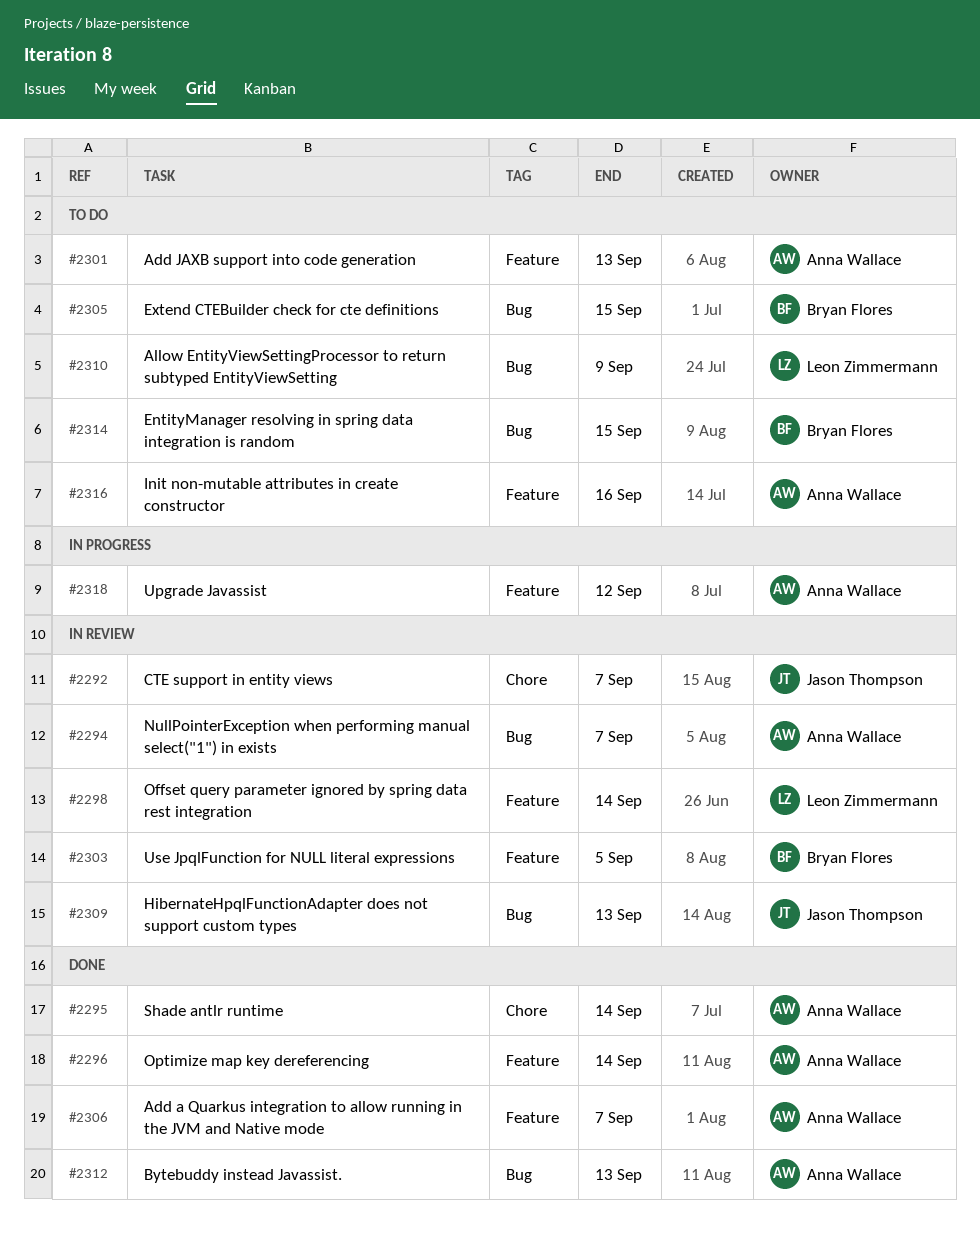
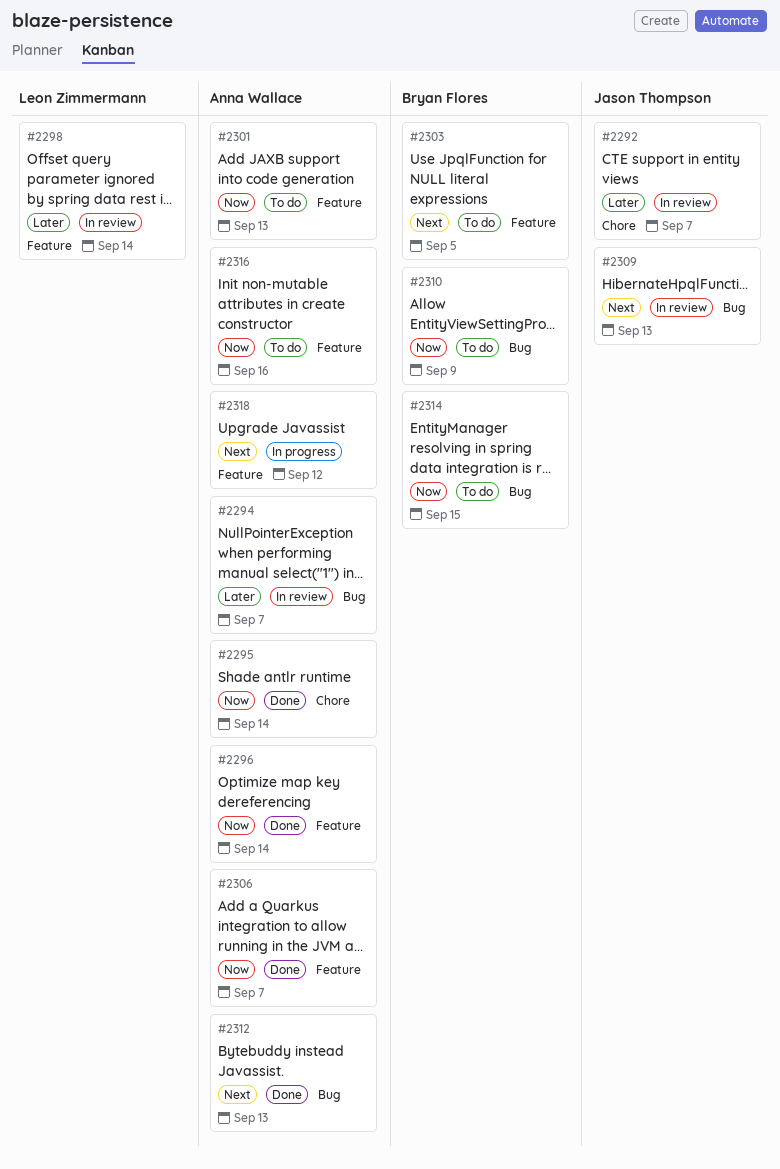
#2303, status: In review -> To do
#2305: present -> none
#2310, owner: Leon Zimmermann -> Bryan Flores

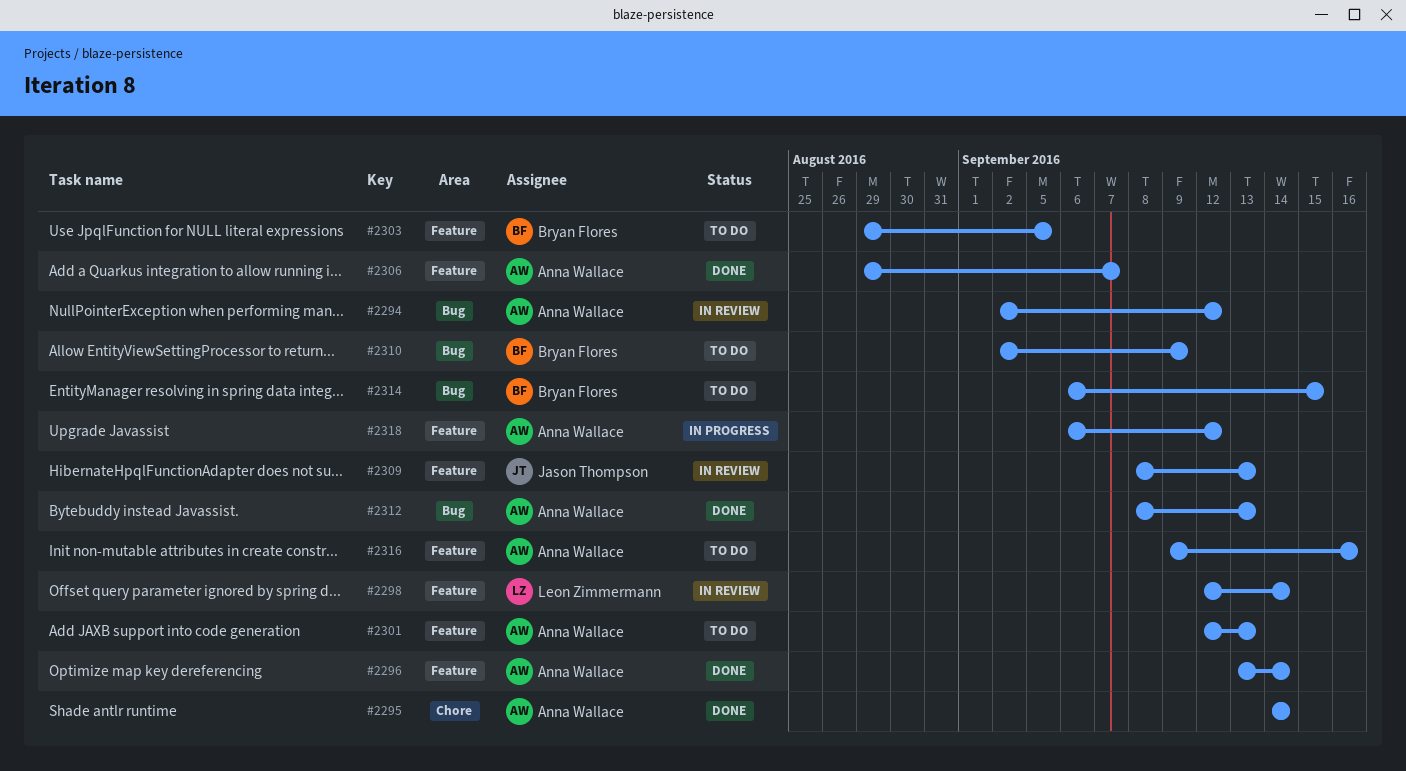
#2292: present -> none
#2294, due: Sep 7 -> Sep 12
#2309, label: Bug -> Feature

